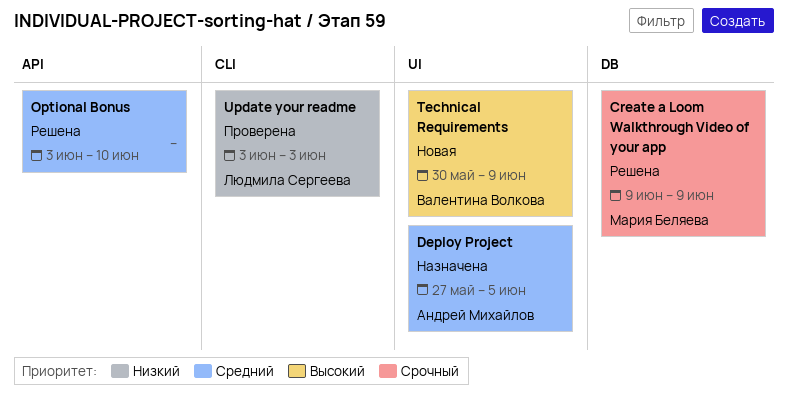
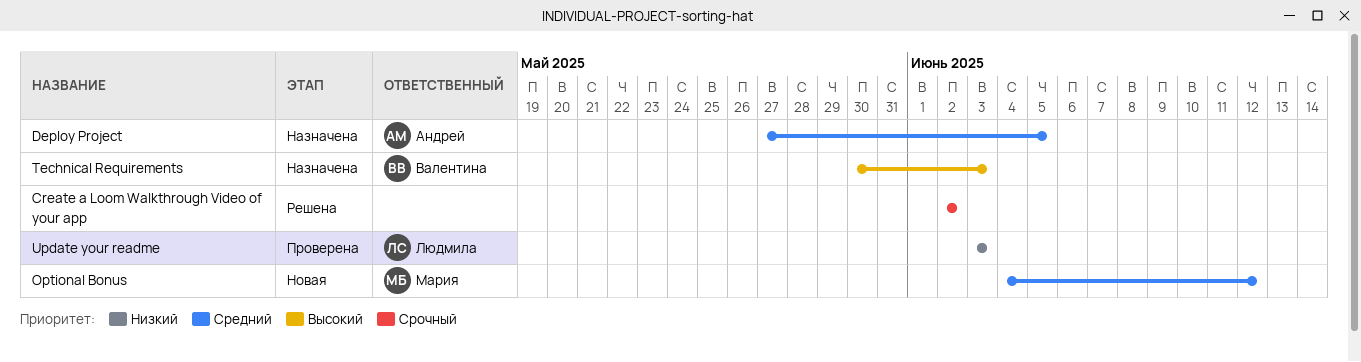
Create a Loom Walkthrough Video of your app, owner: Мария Беляева -> none
Create a Loom Walkthrough Video of your app, start: Jun 9 -> Jun 2
Create a Loom Walkthrough Video of your app, due: Jun 9 -> Jun 2
Optional Bonus, status: Решена -> Новая
Optional Bonus, owner: none -> Мария Беляева
Optional Bonus, start: Jun 3 -> Jun 4
Optional Bonus, due: Jun 10 -> Jun 12
Technical Requirements, status: Новая -> Назначена
Technical Requirements, due: Jun 9 -> Jun 3

